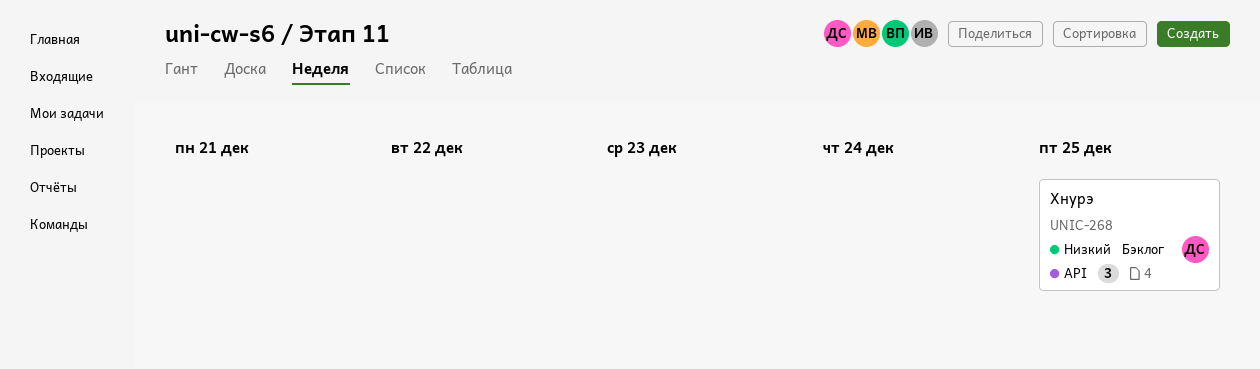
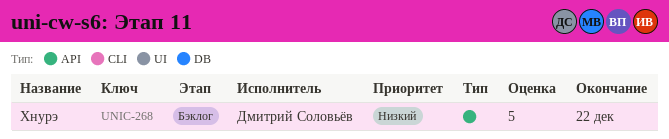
UNIC-268, estimate: 3 -> 5
UNIC-268, due: Dec 25 -> Dec 22

